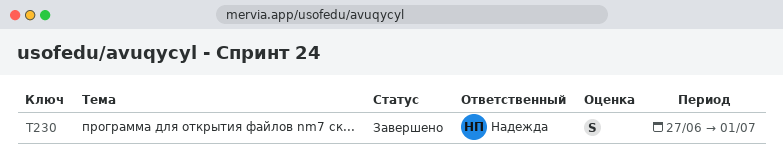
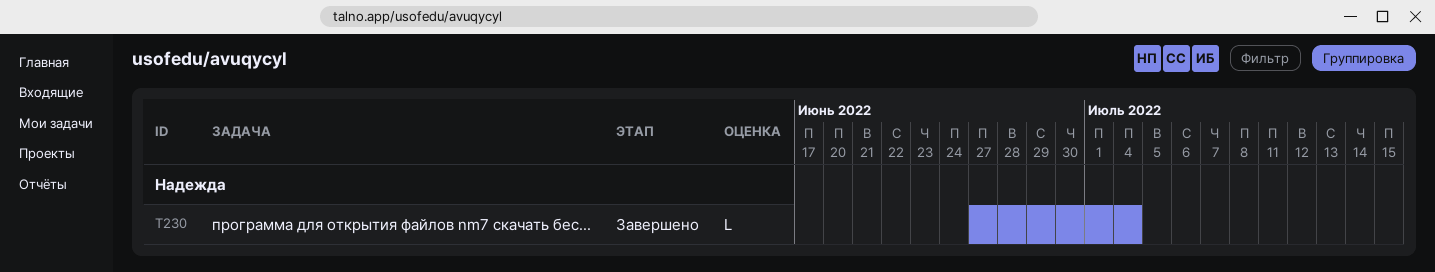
T230, estimate: S -> L
T230, due: Jul 1 -> Jul 4

